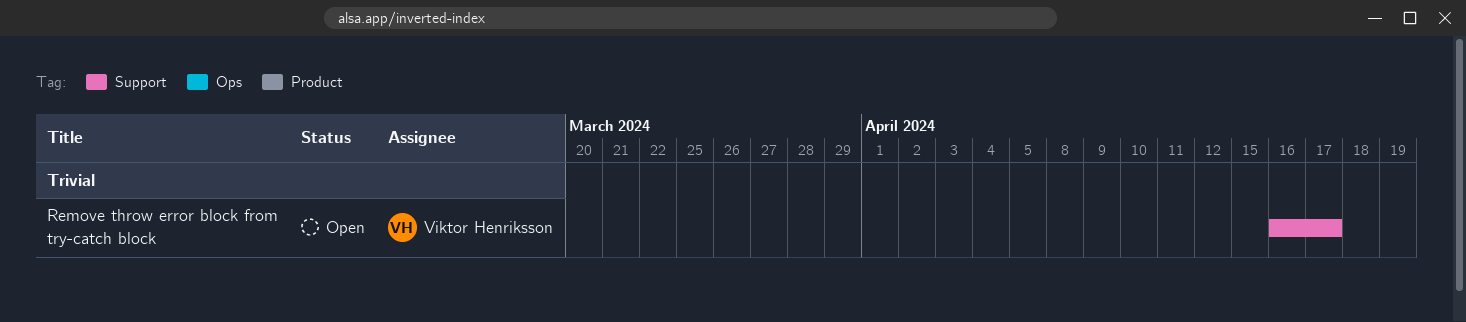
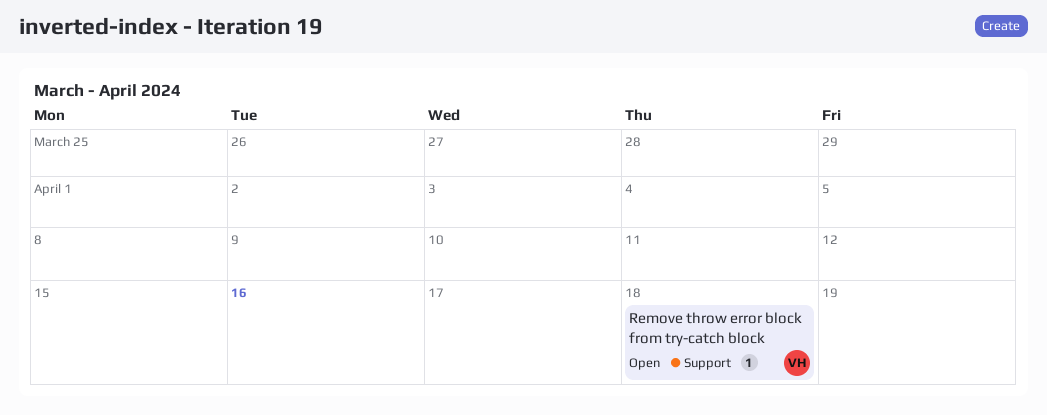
Remove throw error block from try-catch block, due: Apr 17 -> Apr 18

